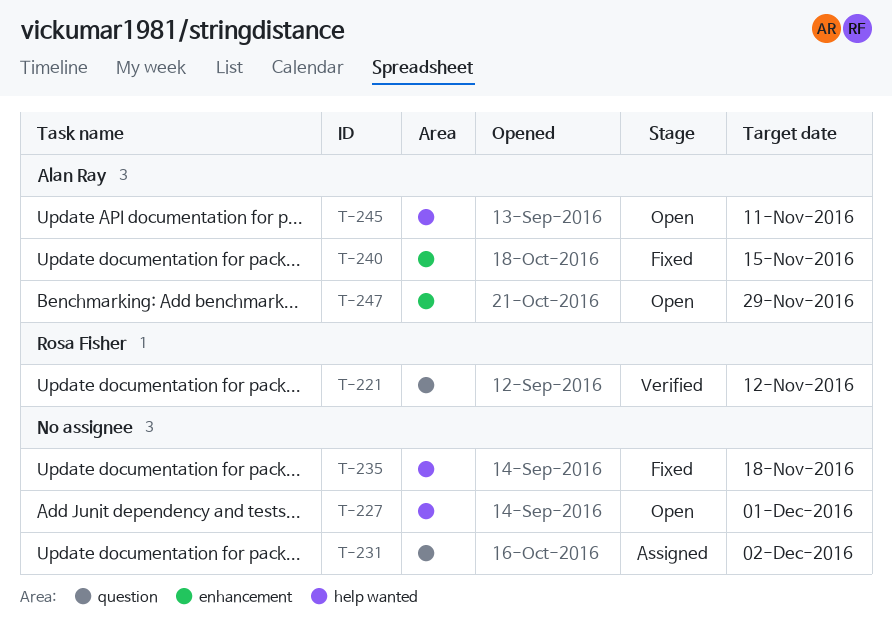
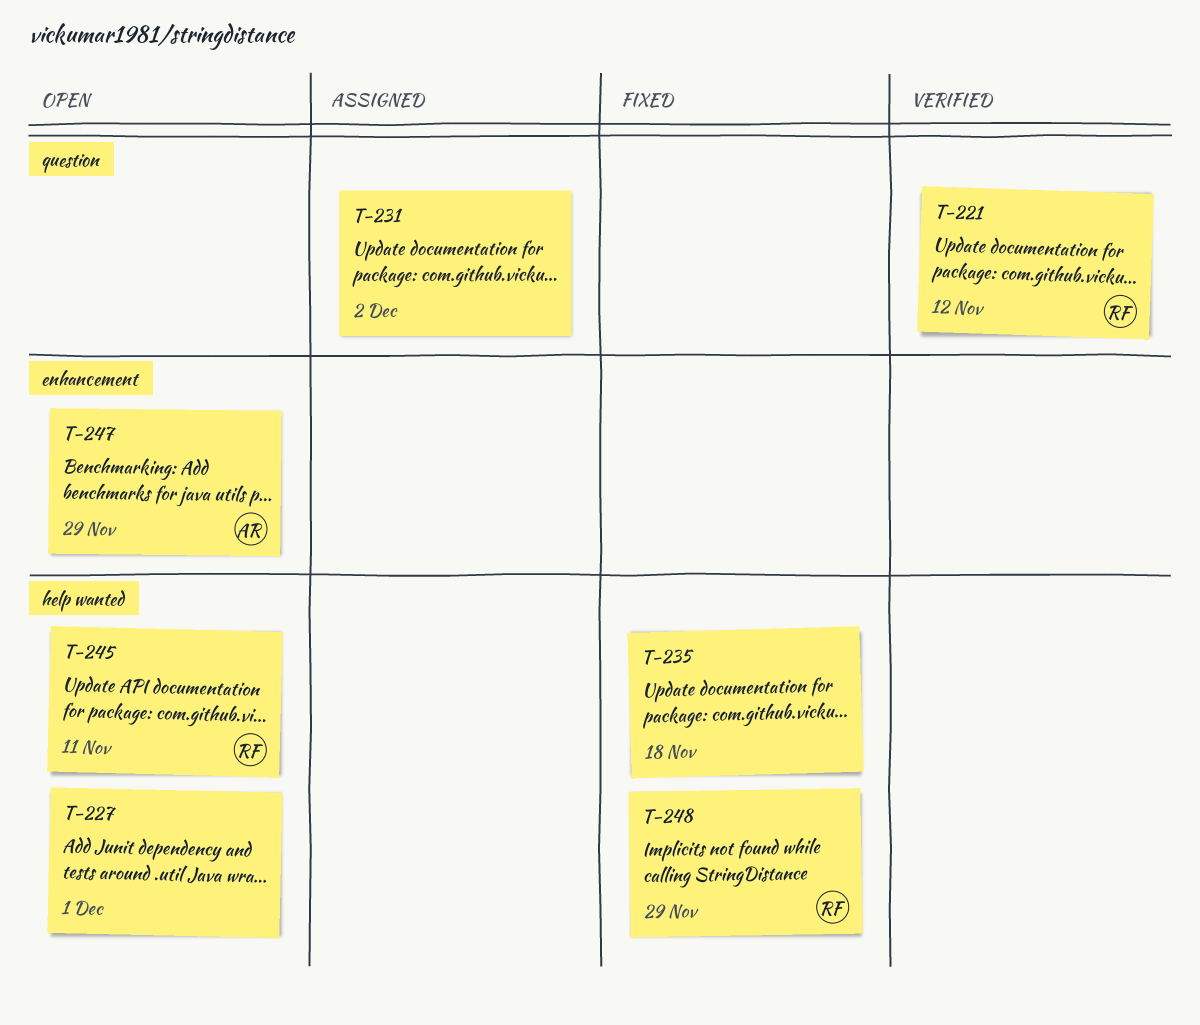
T-240: present -> none
T-245, owner: Alan Ray -> Rosa Fisher
T-248: none -> present

